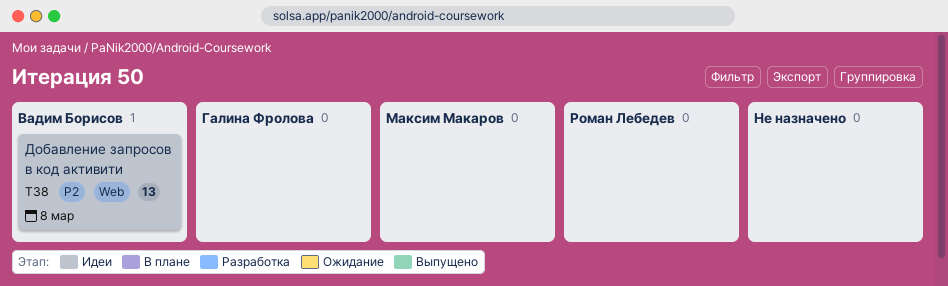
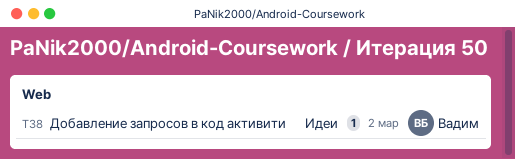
T38, estimate: 13 -> 1
T38, due: Mar 8 -> Mar 2

